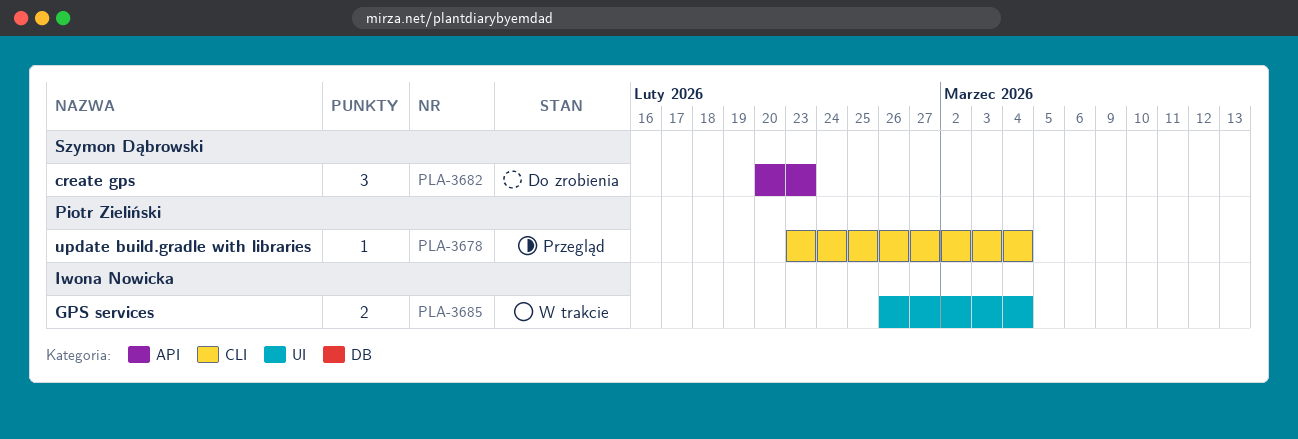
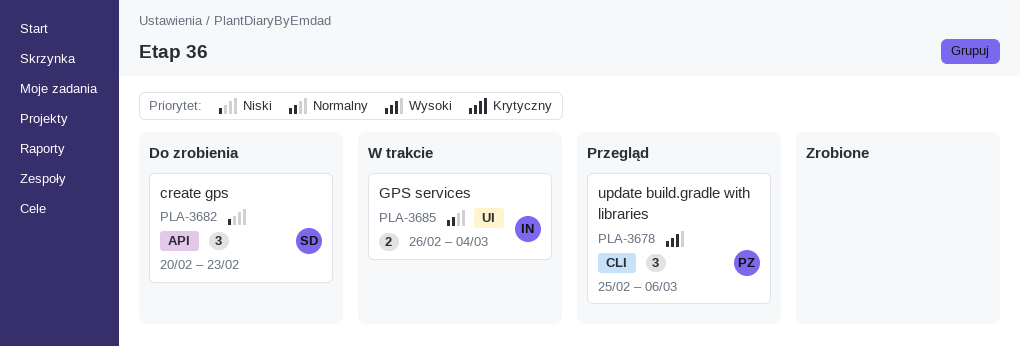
PLA-3678, estimate: 1 -> 3
PLA-3678, start: Feb 23 -> Feb 25
PLA-3678, due: Mar 4 -> Mar 6

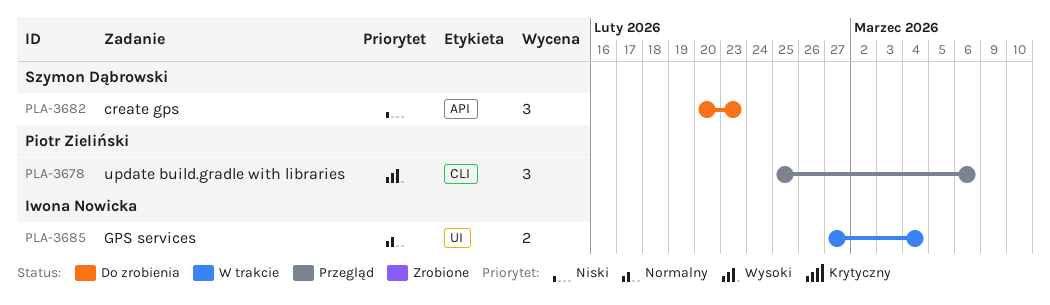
PLA-3685, start: Feb 26 -> Feb 27

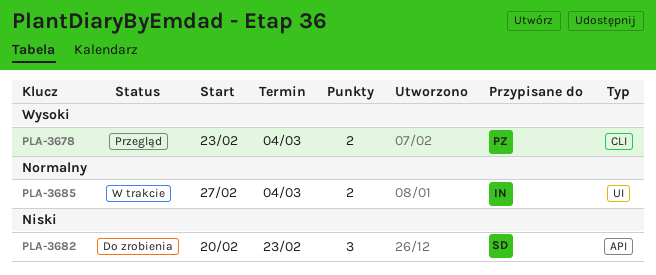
PLA-3678, estimate: 3 -> 2
PLA-3678, start: Feb 25 -> Feb 23
PLA-3678, due: Mar 6 -> Mar 4

